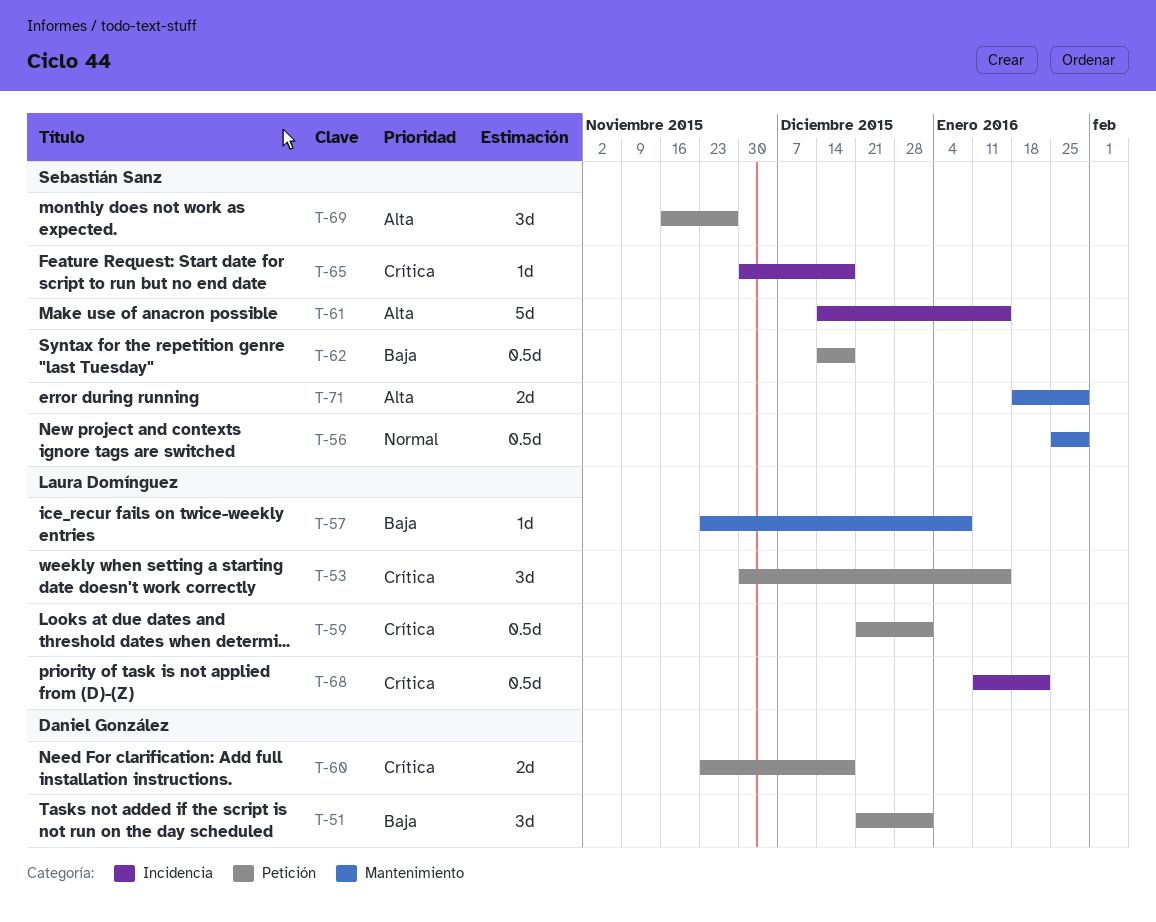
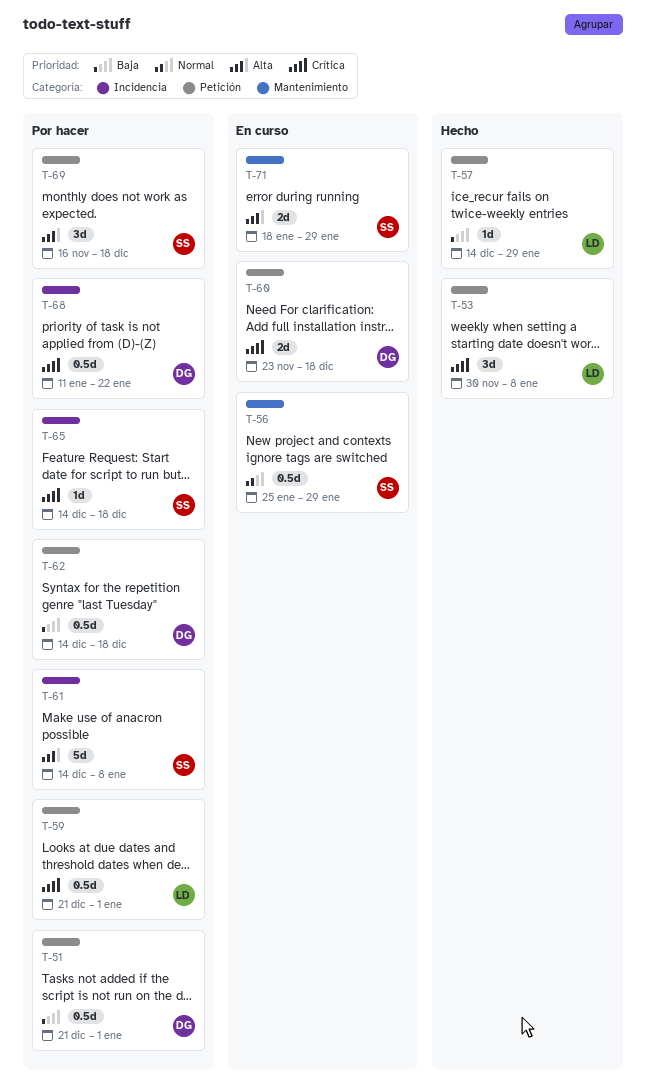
T-51, estimate: 3d -> 0.5d
T-53, due: Jan 15 -> Jan 8
T-57, label: Mantenimiento -> Petición
T-57, start: Nov 23 -> Dec 14
T-57, due: Jan 8 -> Jan 29
T-61, due: Jan 15 -> Jan 8
T-62, owner: Sebastián Sanz -> Daniel González
T-65, start: Nov 30 -> Dec 14
T-68, owner: Laura Domínguez -> Daniel González
T-69, due: Nov 27 -> Dec 18

